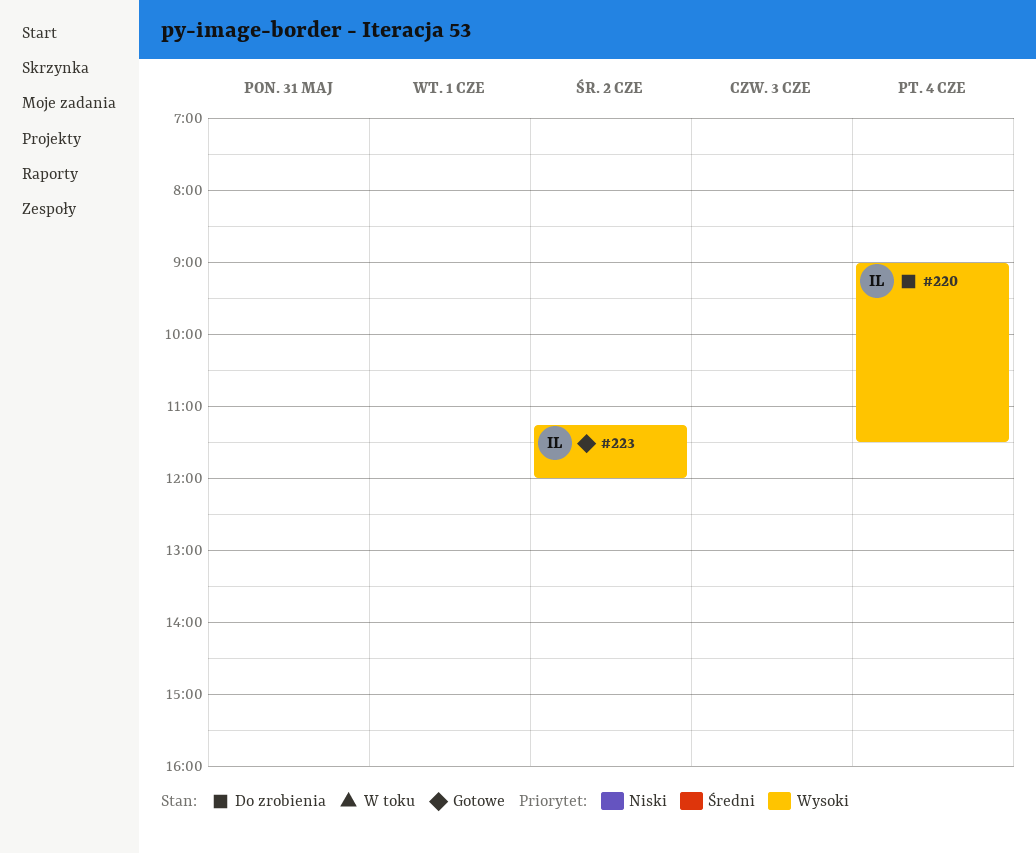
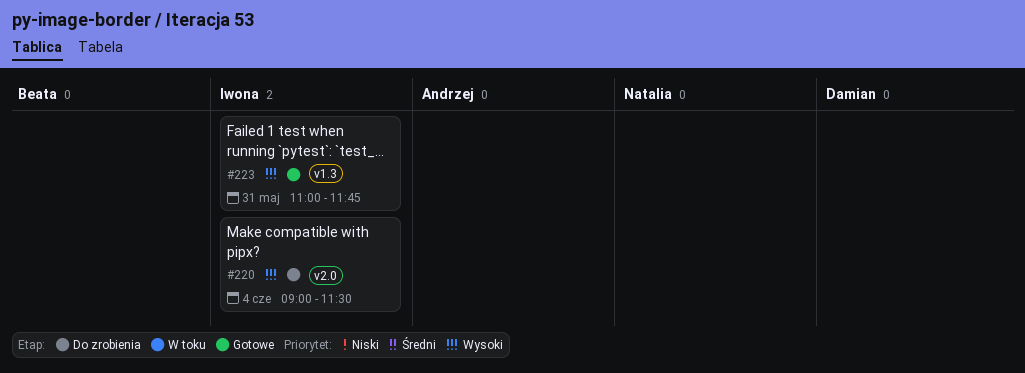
#223, day: Jun 2 -> May 31
#223, begins: 11:15 -> 11:00
#223, ends: 12:00 -> 11:45

